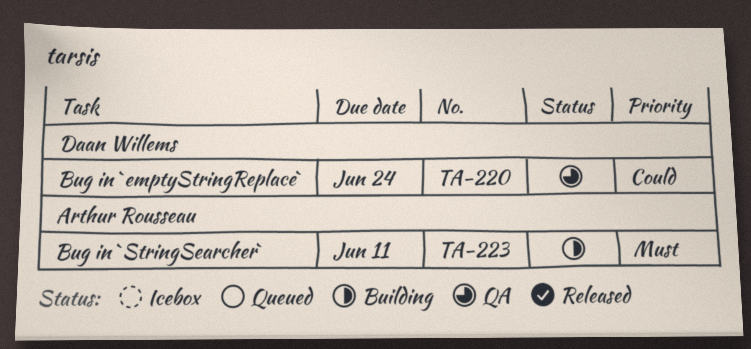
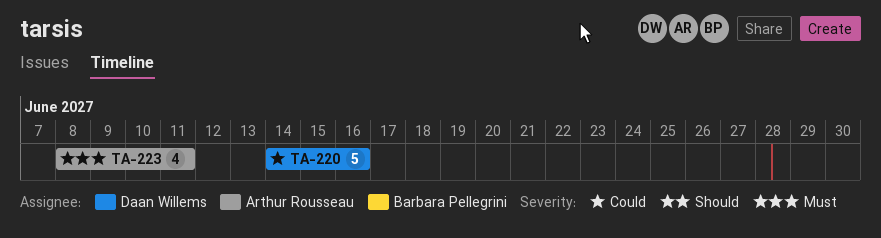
TA-220, due: Jun 24 -> Jun 16

